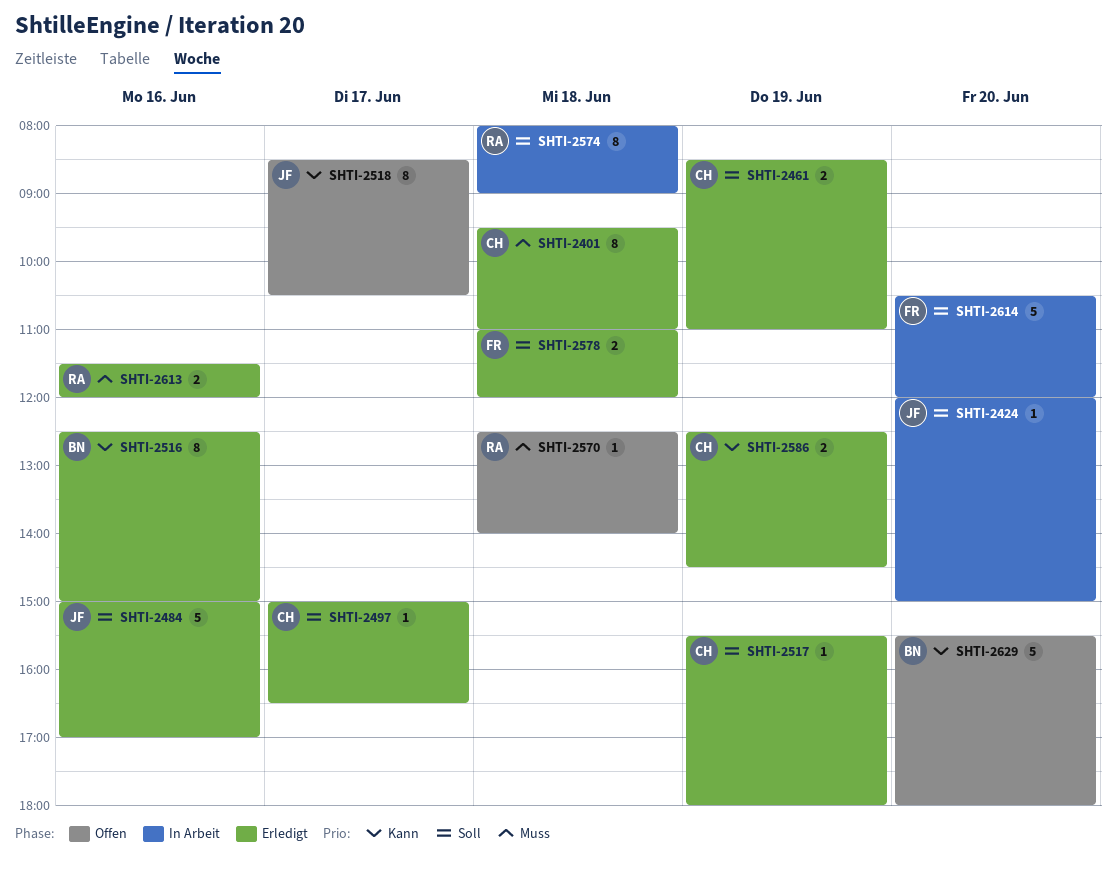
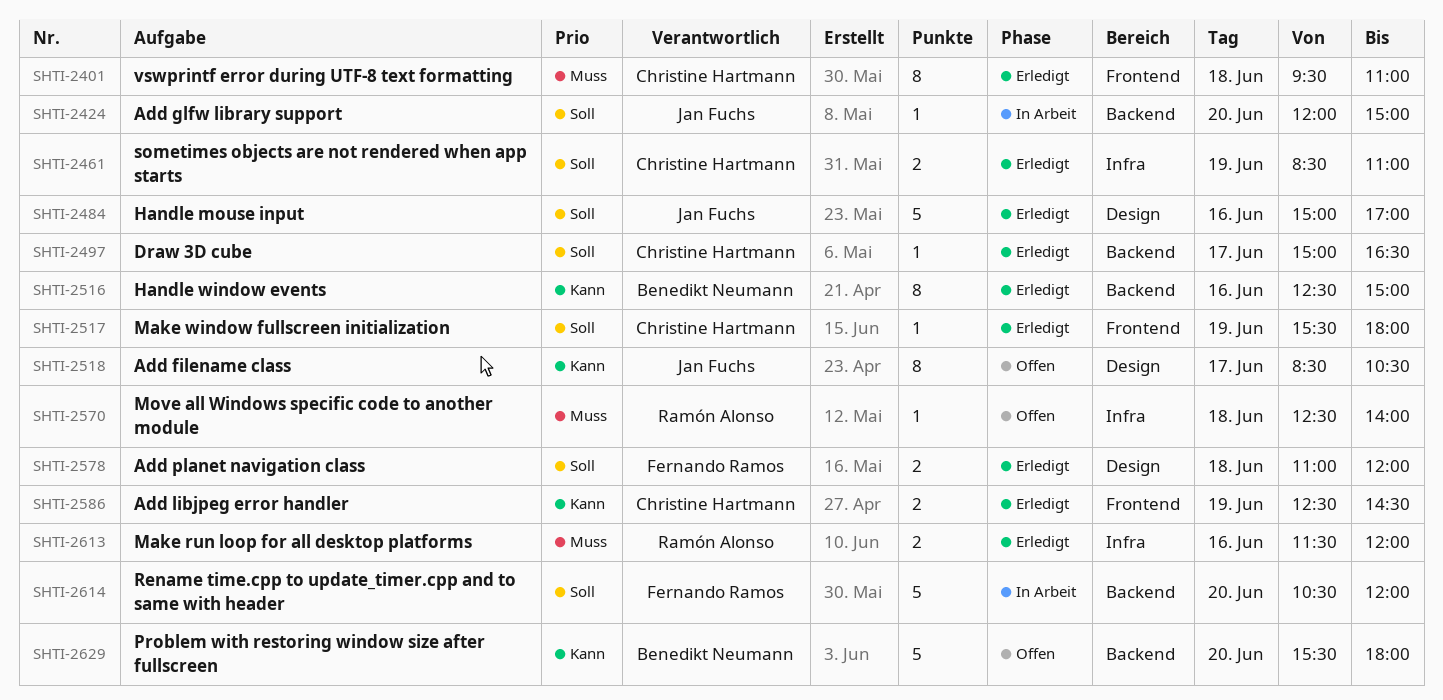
SHTI-2574: present -> none

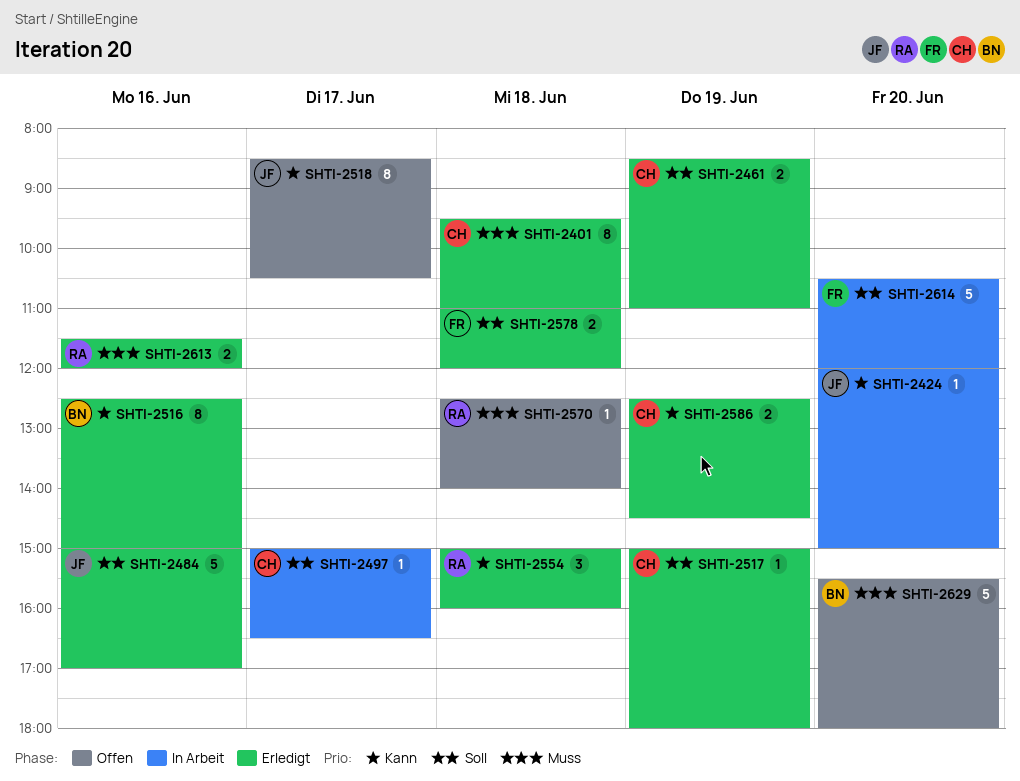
SHTI-2424, priority: Soll -> Kann
SHTI-2497, status: Erledigt -> In Arbeit
SHTI-2517, begins: 15:30 -> 15:00
SHTI-2554: none -> present
SHTI-2629, priority: Kann -> Muss

